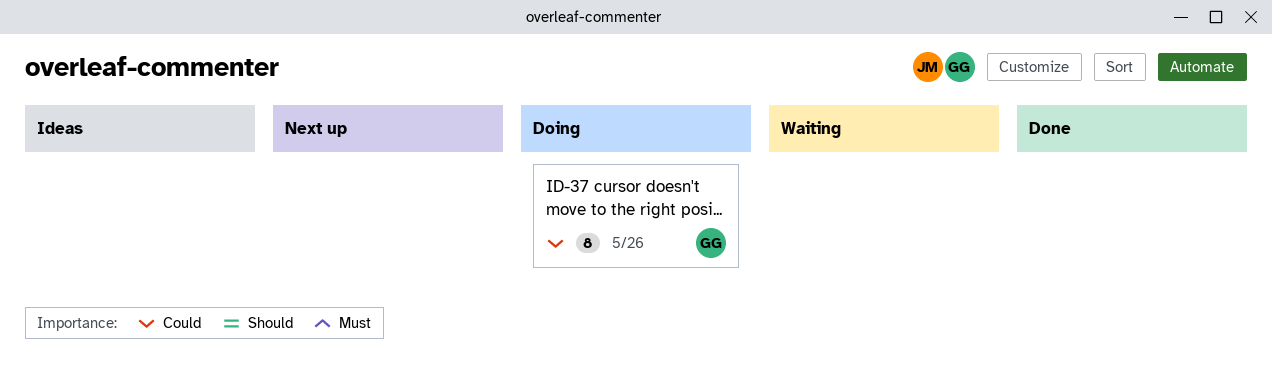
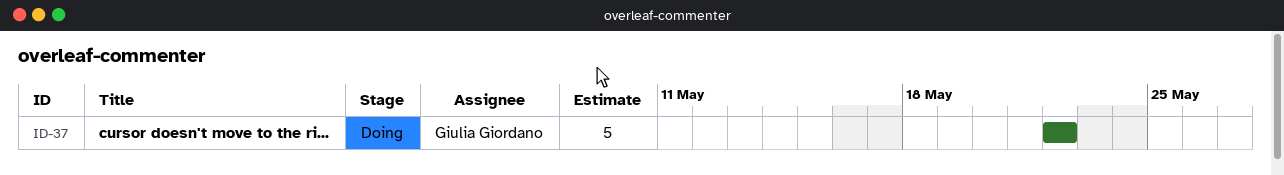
ID-37, estimate: 8 -> 5
ID-37, due: May 26 -> May 22

